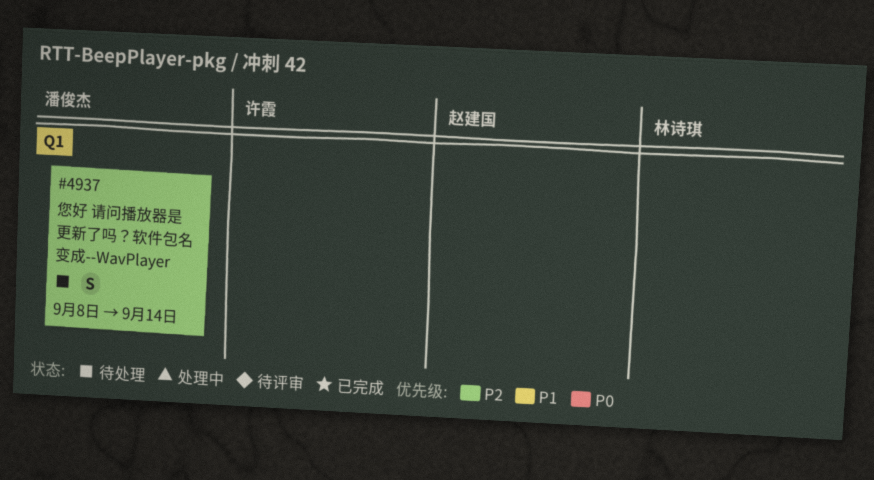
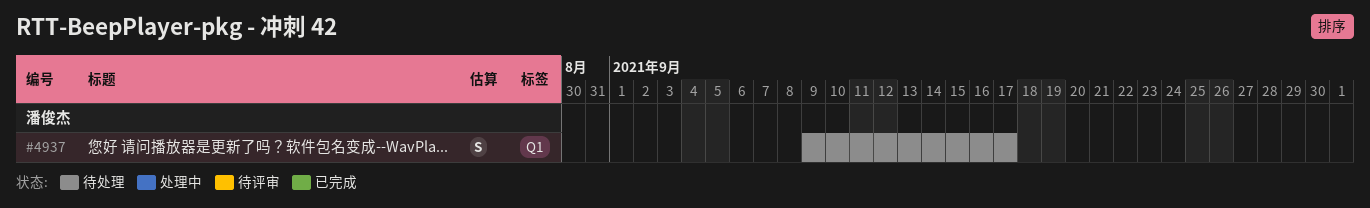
#4937, start: Sep 8 -> Sep 9
#4937, due: Sep 14 -> Sep 17

